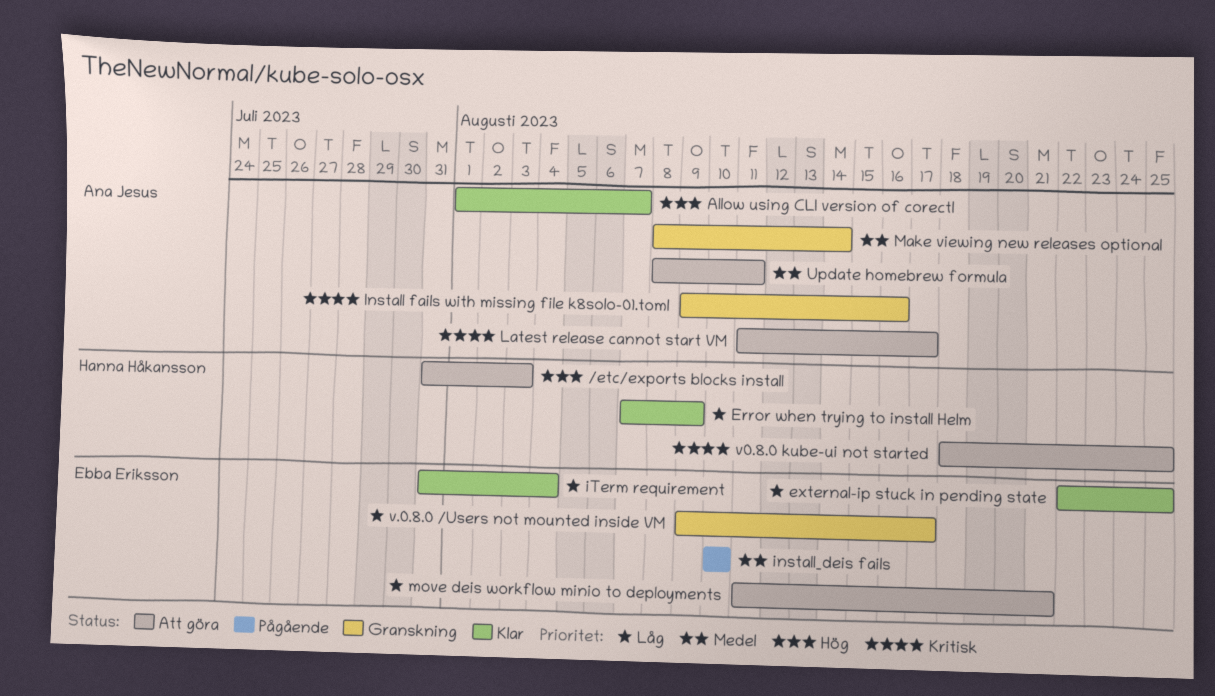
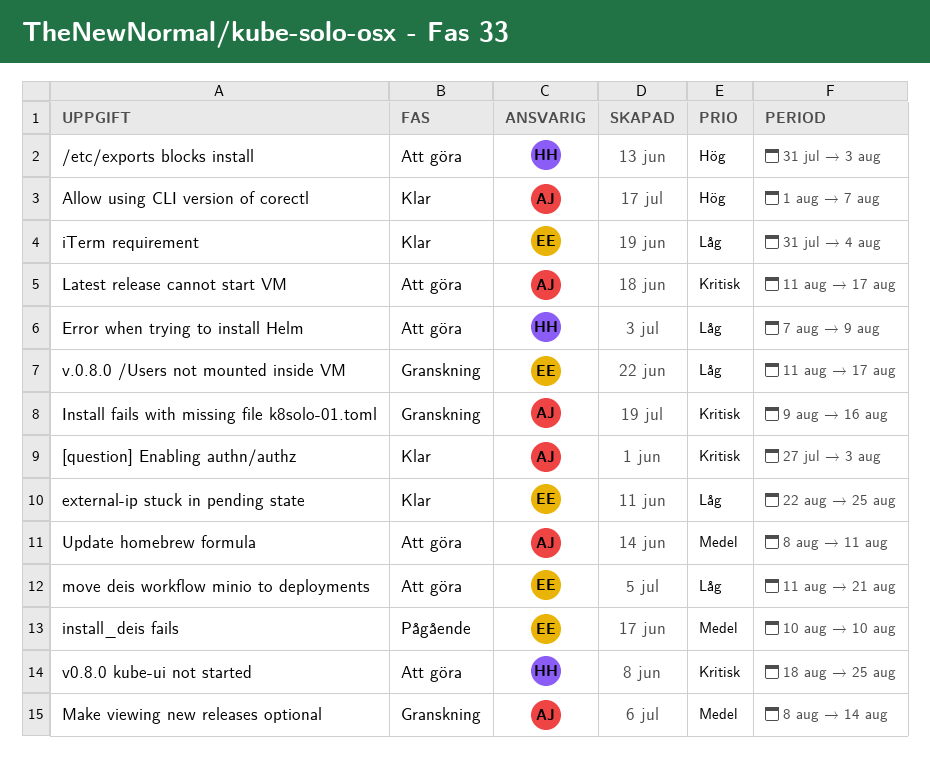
[question] Enabling authn/authz: none -> present
Error when trying to install Helm, status: Klar -> Att göra
v.0.8.0 /Users not mounted inside VM, start: Aug 9 -> Aug 11

